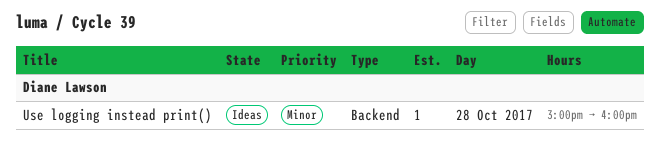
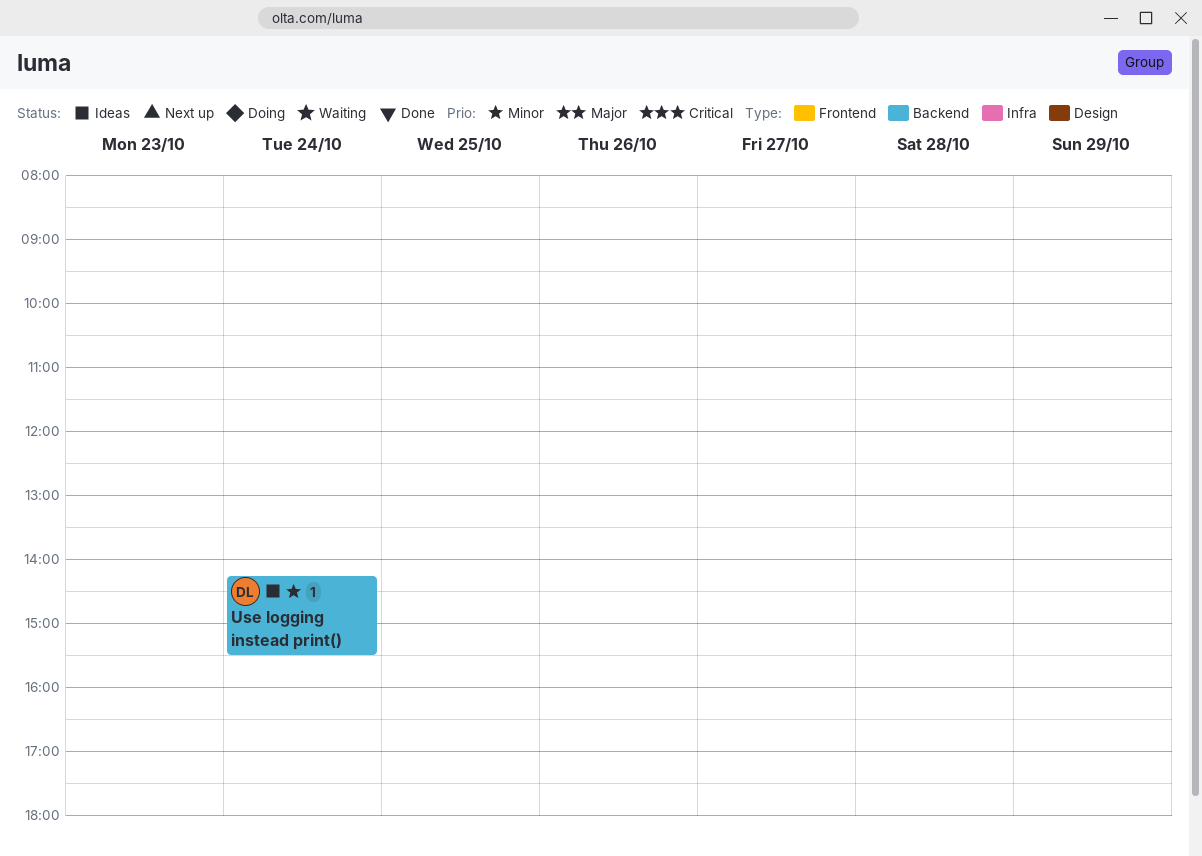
Use logging instead print(), day: Oct 28 -> Oct 24
Use logging instead print(), begins: 15:00 -> 14:15
Use logging instead print(), ends: 16:00 -> 15:30

